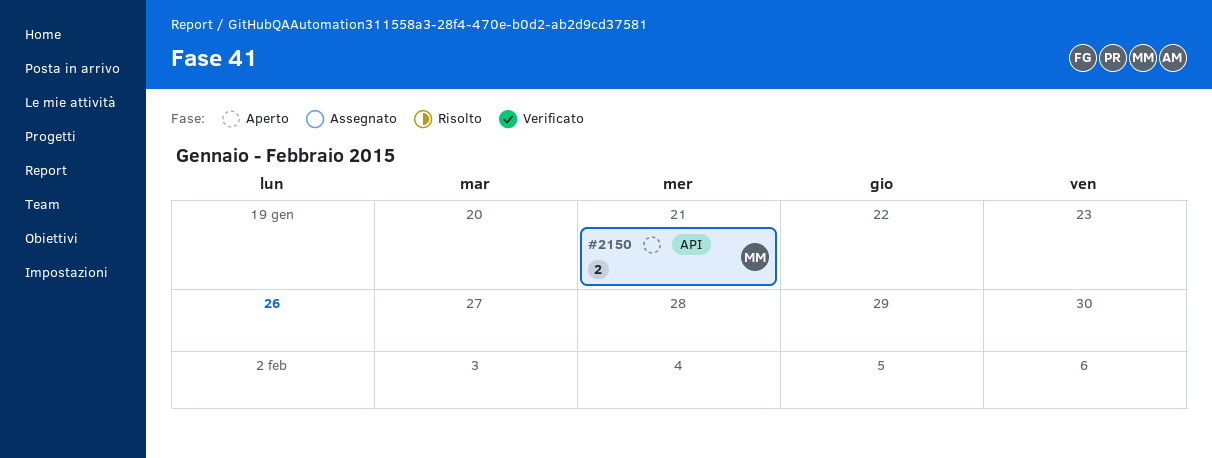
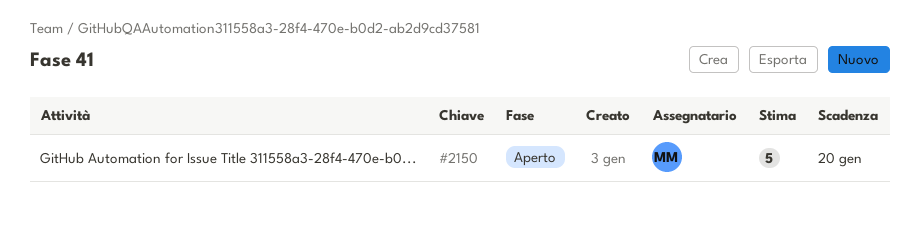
#2150, estimate: 2 -> 5
#2150, due: Jan 21 -> Jan 20

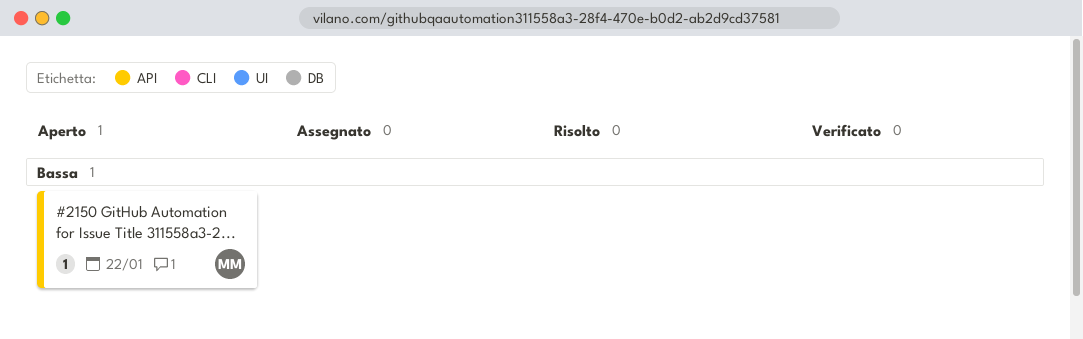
#2150, estimate: 5 -> 1
#2150, due: Jan 20 -> Jan 22

